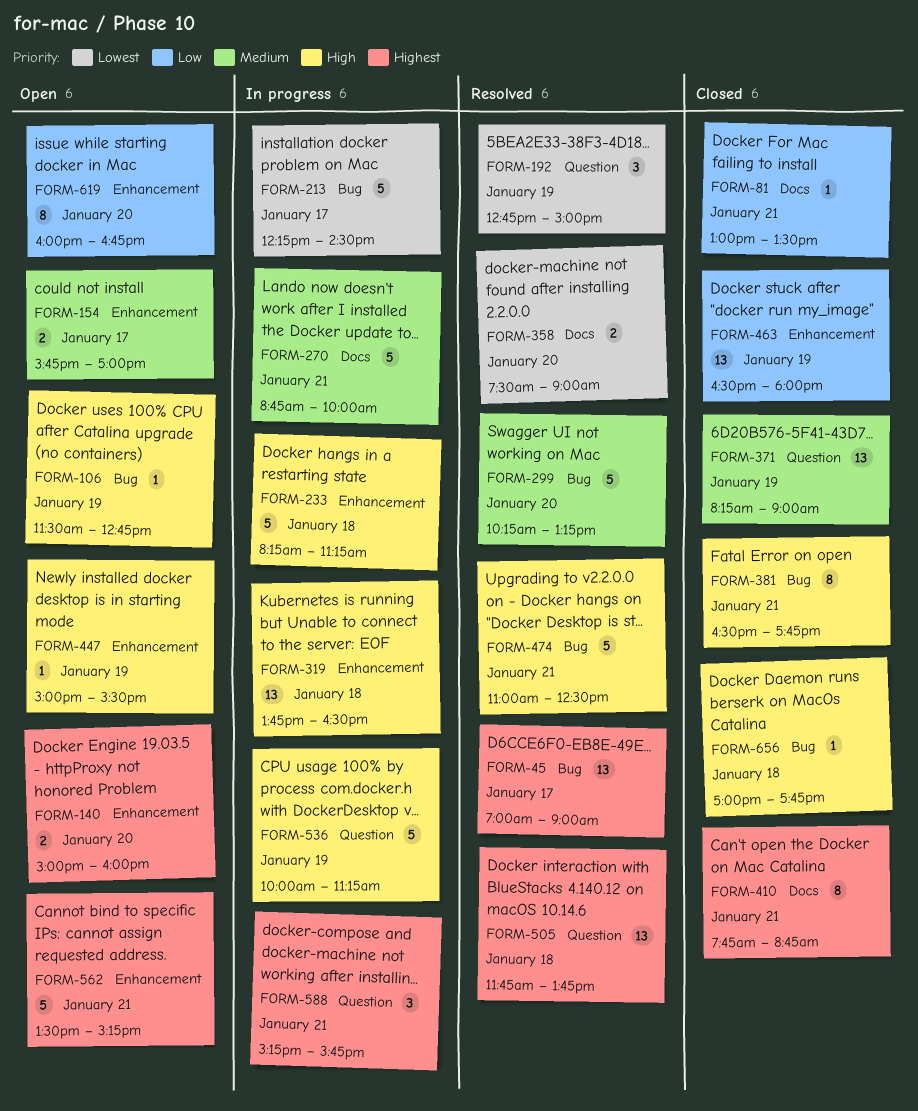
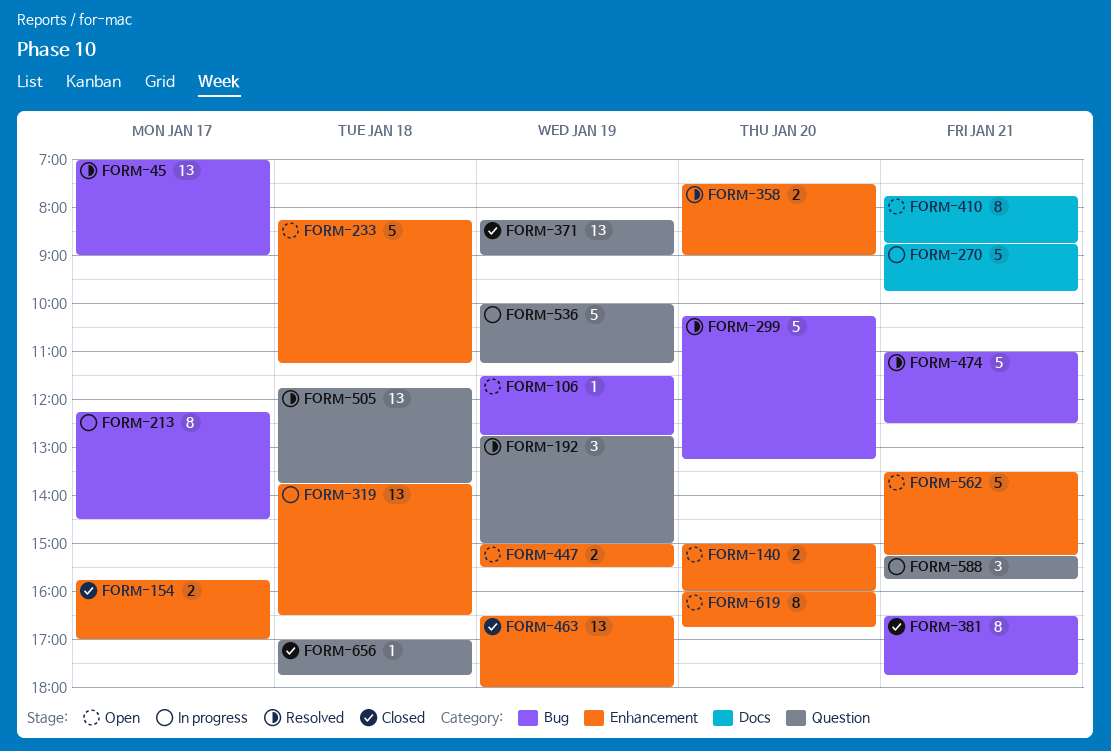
FORM-81: present -> none
FORM-154, status: Open -> Closed
FORM-213, estimate: 5 -> 8
FORM-233, status: In progress -> Open
FORM-270, ends: 10:00 -> 09:45
FORM-358, label: Docs -> Enhancement
FORM-410, status: Closed -> Open
FORM-447, estimate: 1 -> 2
FORM-656, label: Bug -> Question

